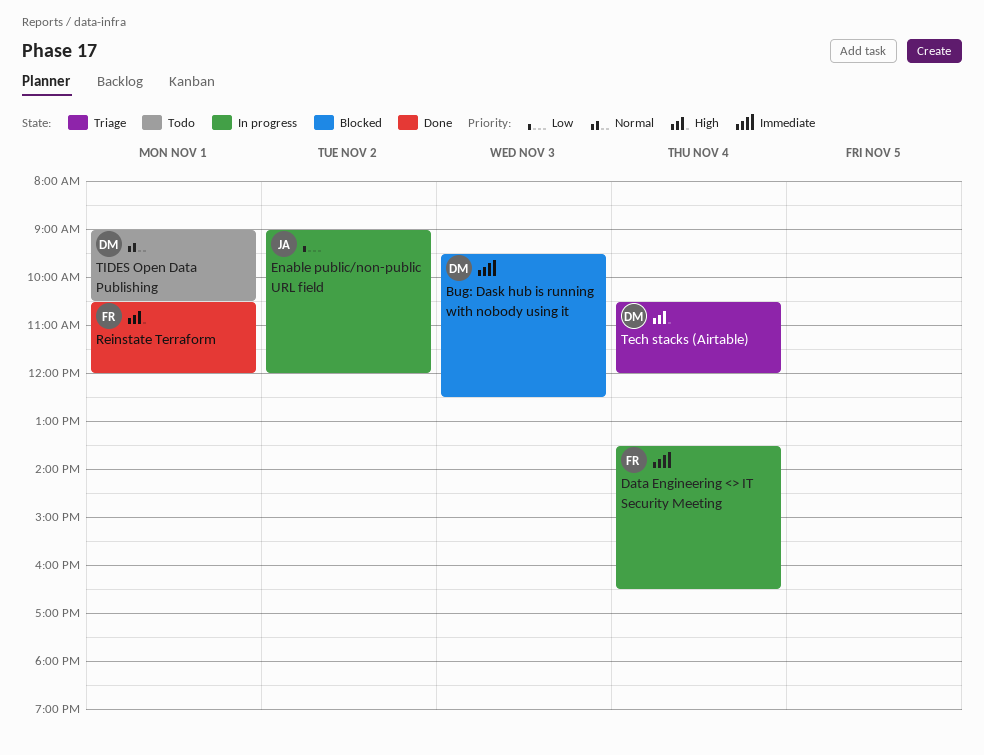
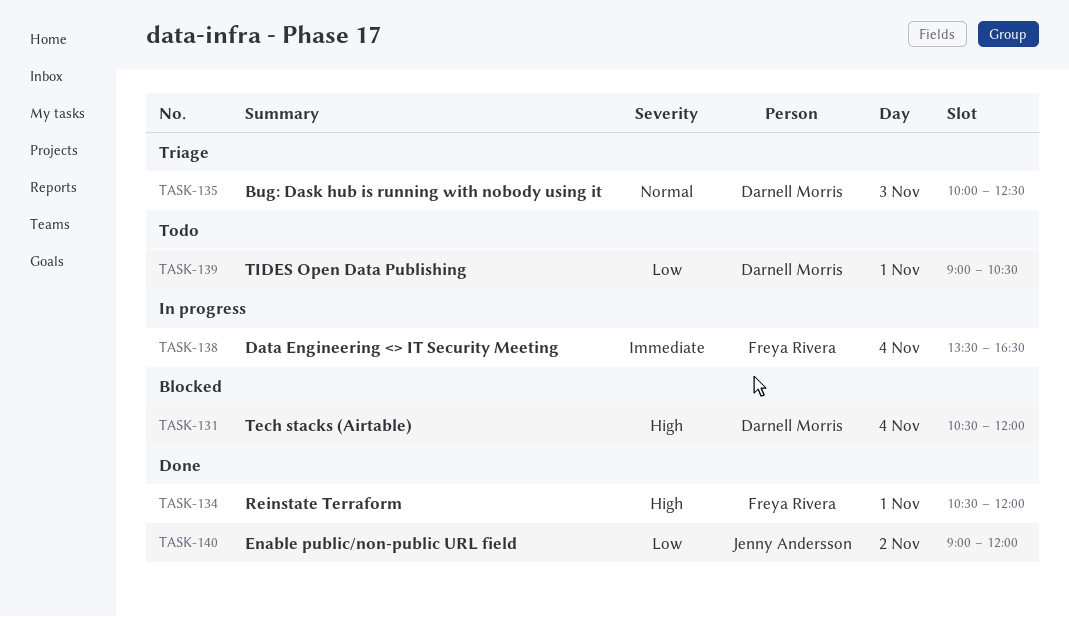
Bug: Dask hub is running with nobody using it, status: Blocked -> Triage
Bug: Dask hub is running with nobody using it, priority: Immediate -> Normal
Bug: Dask hub is running with nobody using it, begins: 09:30 -> 10:00
Enable public/non-public URL field, status: In progress -> Done
Tech stacks (Airtable), status: Triage -> Blocked
TIDES Open Data Publishing, priority: Normal -> Low

